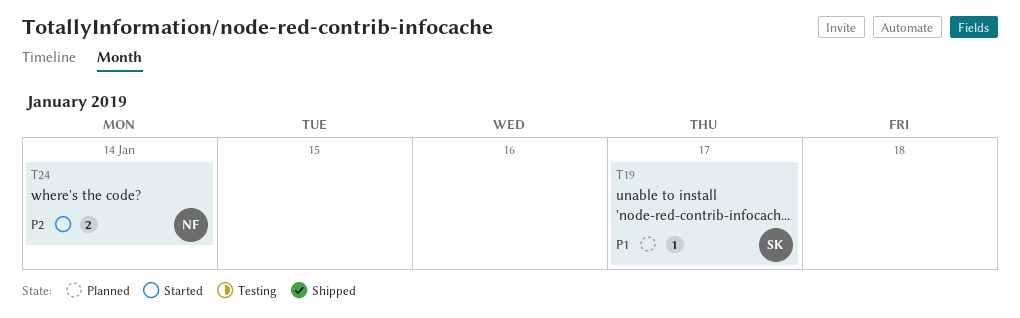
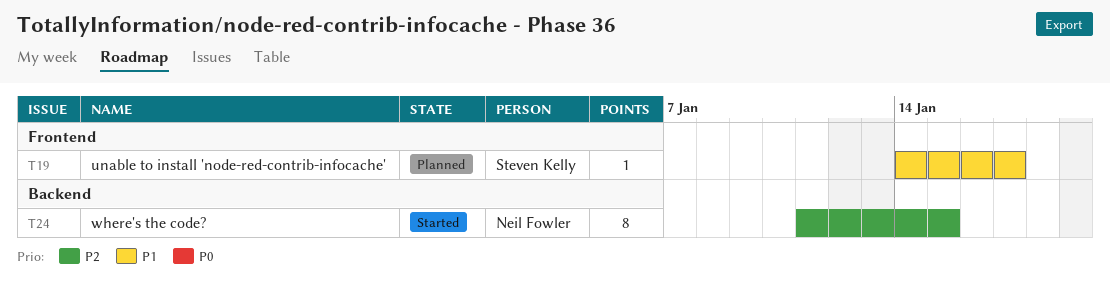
T24, estimate: 2 -> 8
T24, due: Jan 14 -> Jan 15

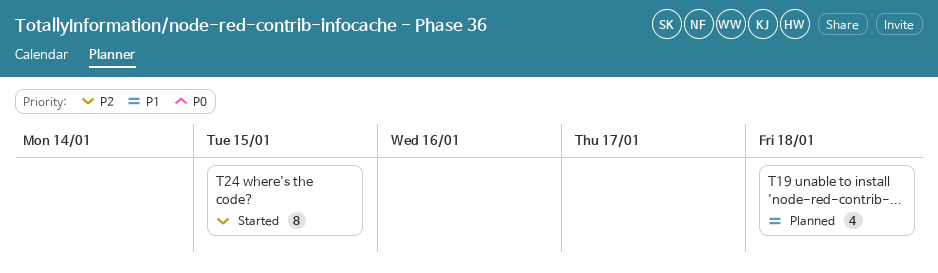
T19, estimate: 1 -> 4
T19, due: Jan 17 -> Jan 18

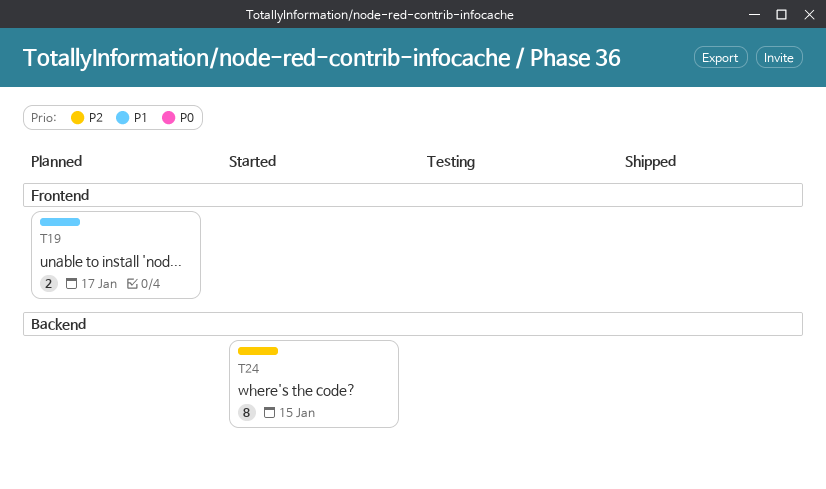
T19, estimate: 4 -> 2
T19, due: Jan 18 -> Jan 17

